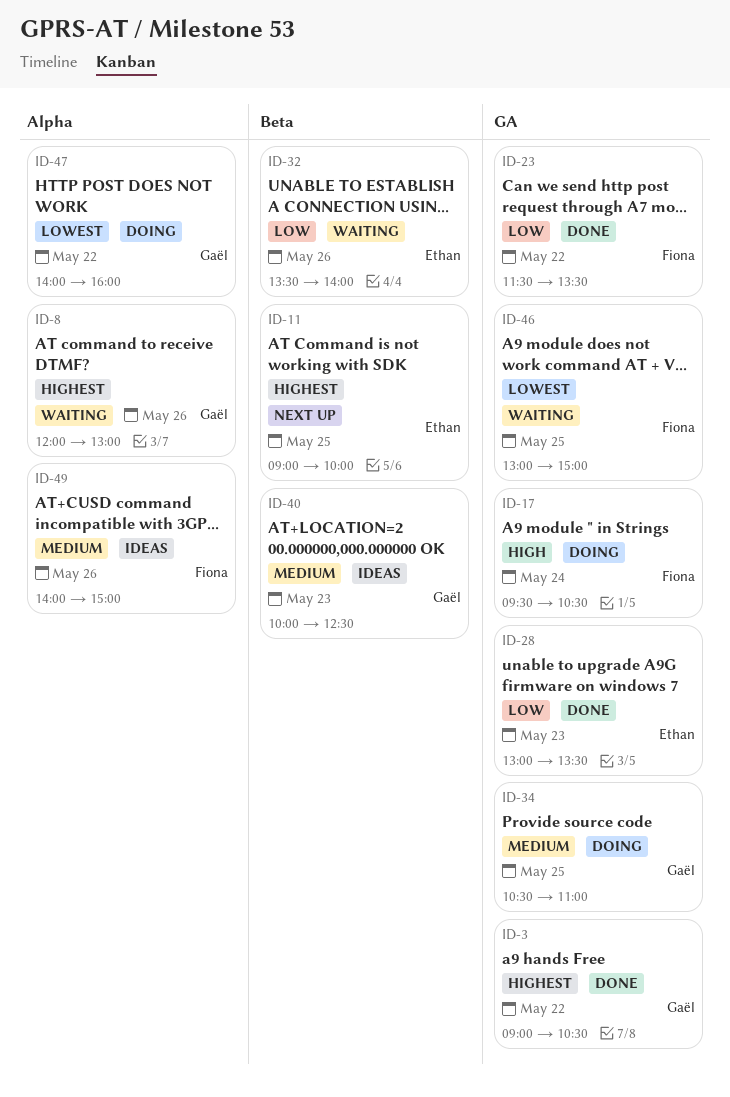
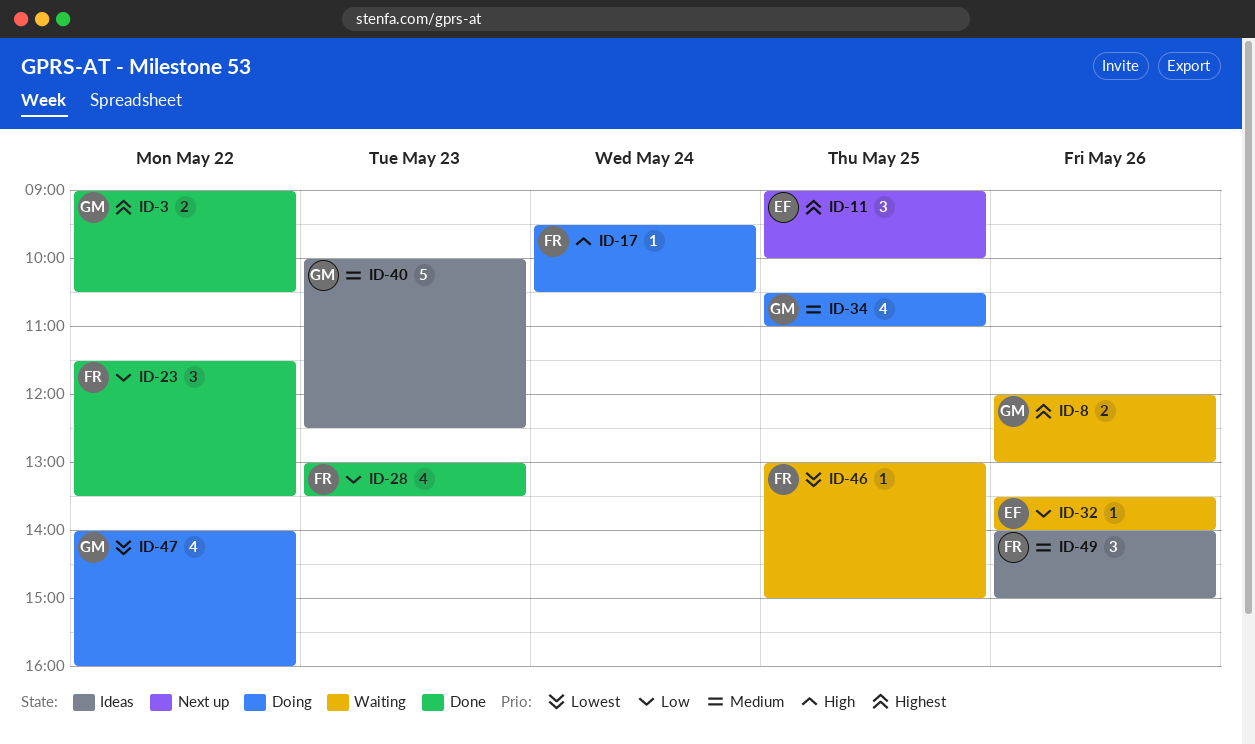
ID-28, owner: Ethan -> Fiona

